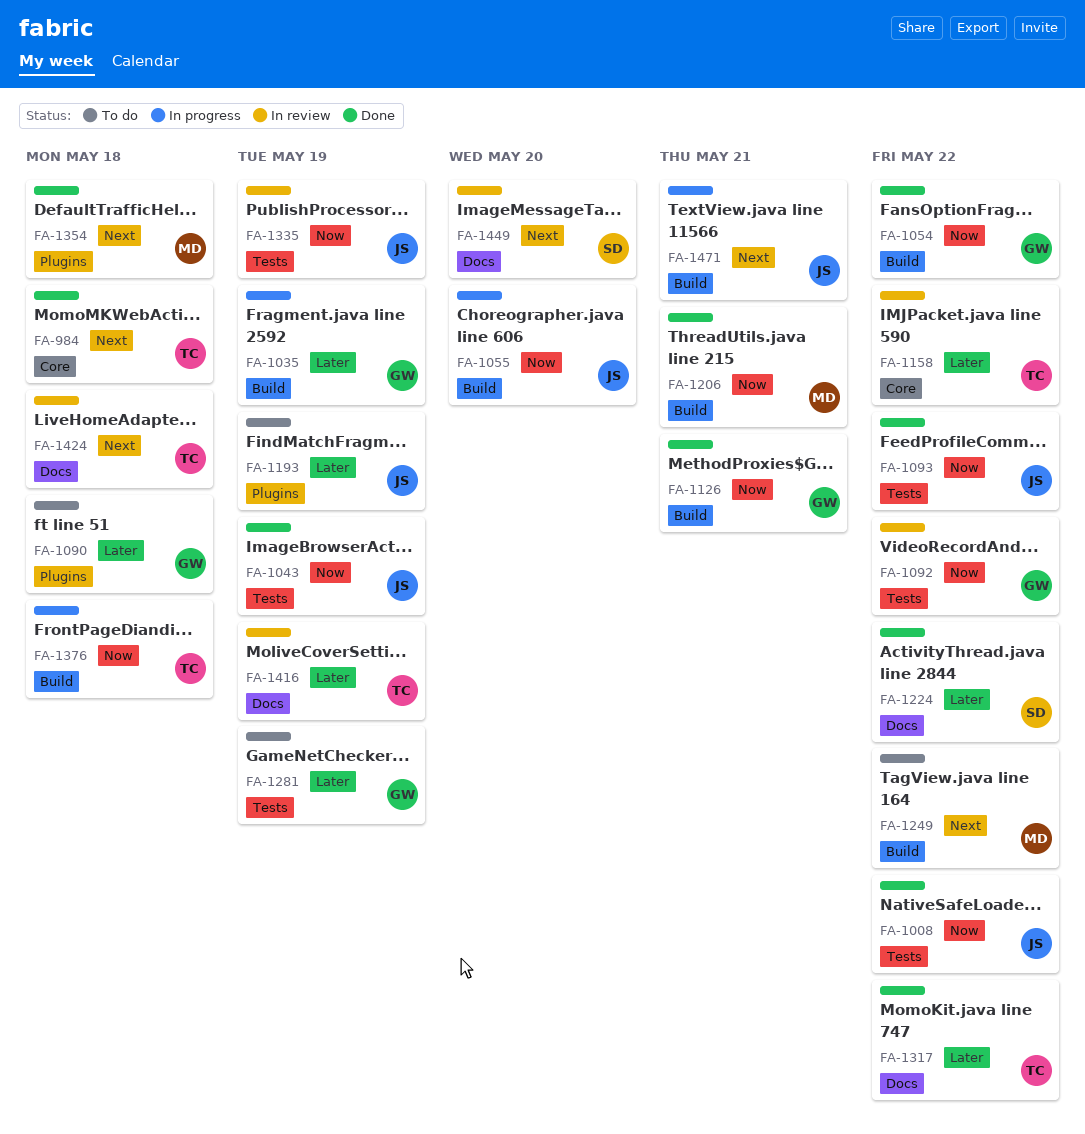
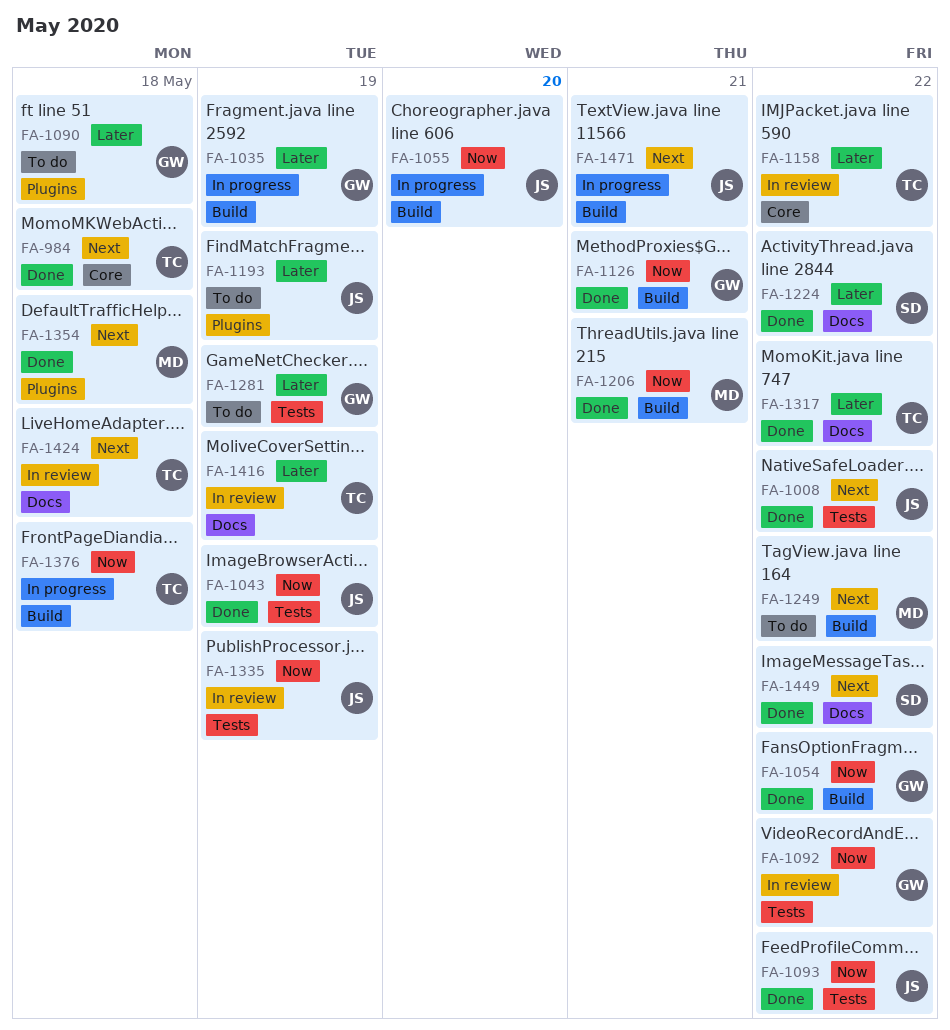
FA-1008, priority: Now -> Next
FA-1449, status: In review -> Done
FA-1449, due: May 20 -> May 22

